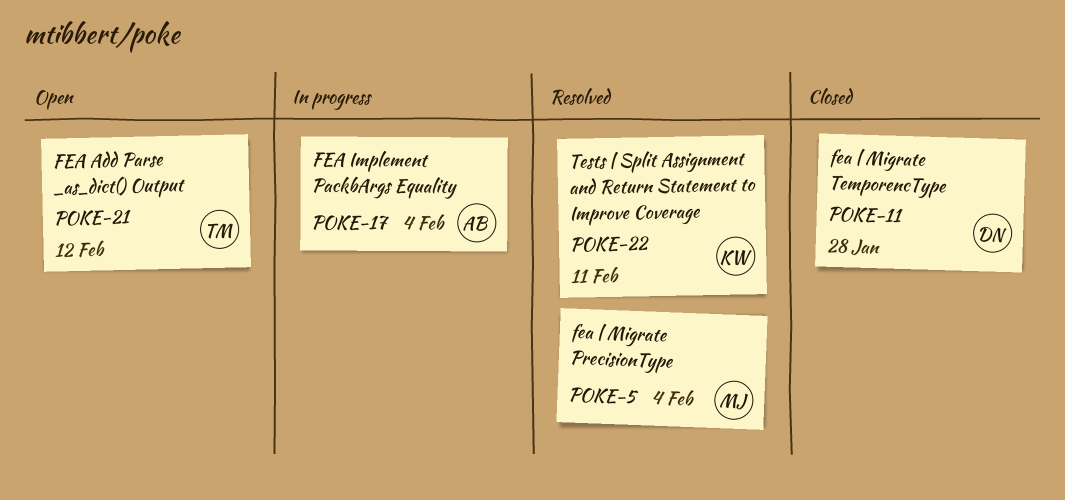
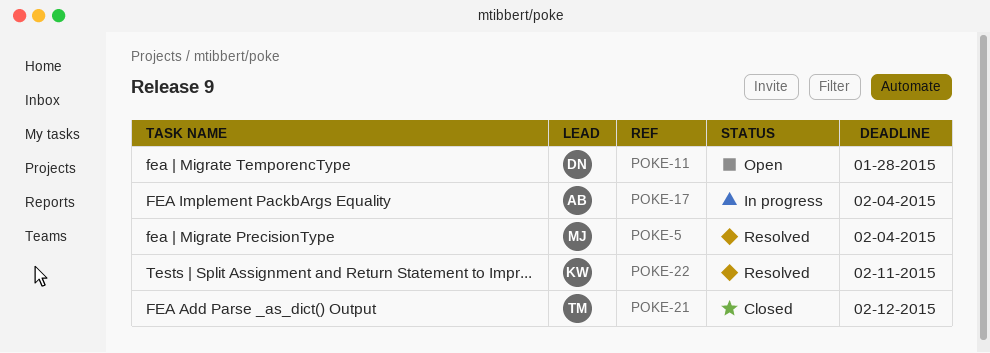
POKE-11, status: Closed -> Open
POKE-21, status: Open -> Closed

